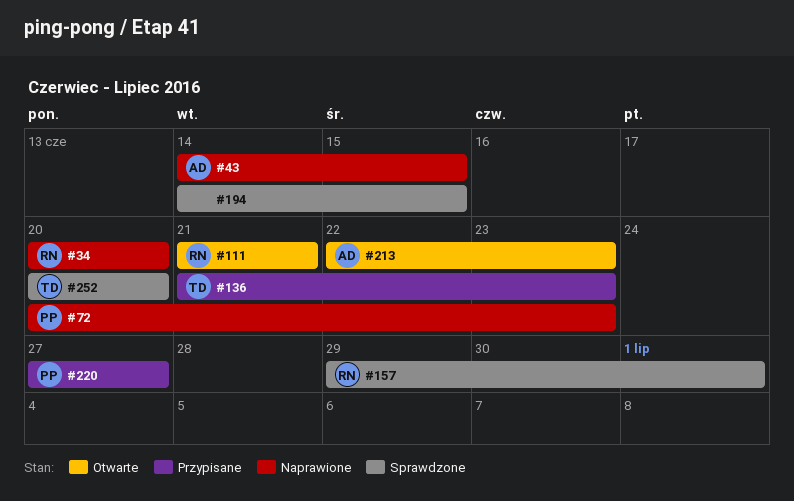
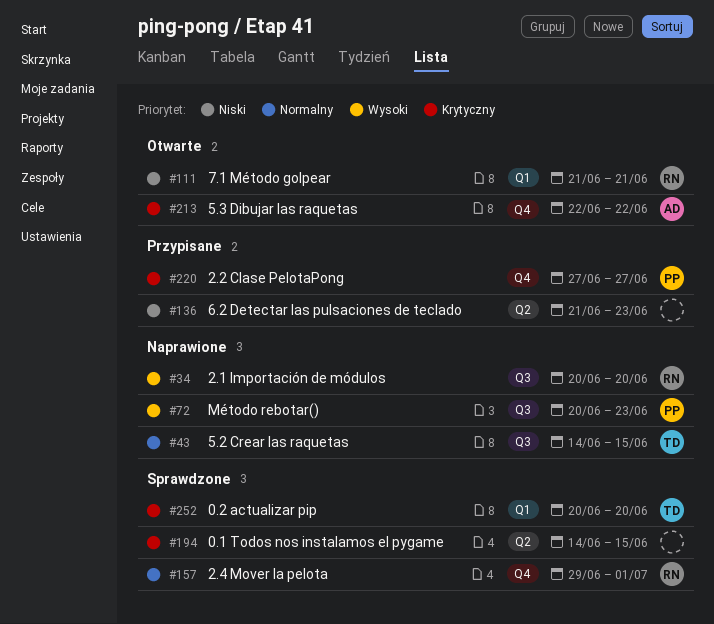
#43, owner: AD -> TD
#136, owner: TD -> none
#213, due: Jun 23 -> Jun 22

